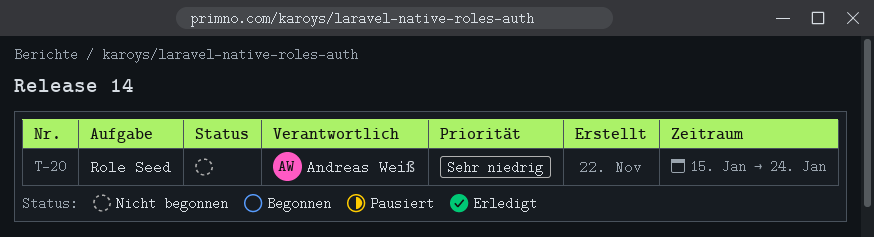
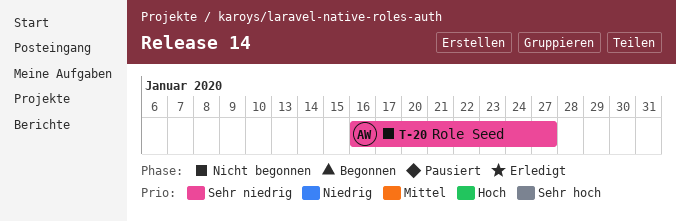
T-20, start: Jan 15 -> Jan 16
T-20, due: Jan 24 -> Jan 27

